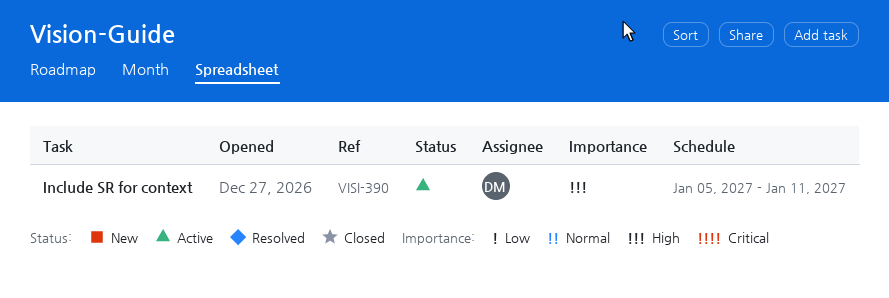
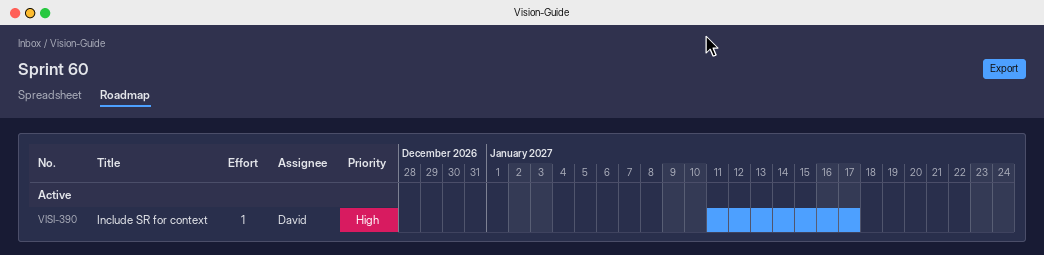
VISI-390, start: Jan 5 -> Jan 11
VISI-390, due: Jan 11 -> Jan 17

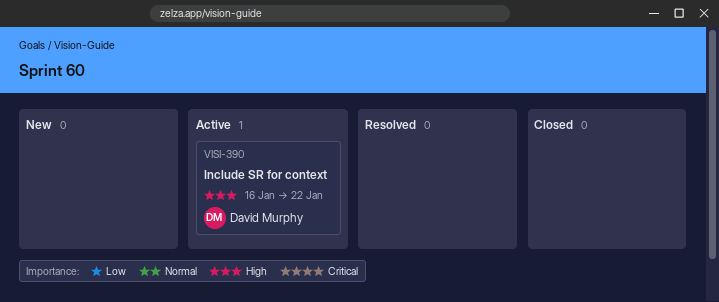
VISI-390, start: Jan 11 -> Jan 16
VISI-390, due: Jan 17 -> Jan 22

